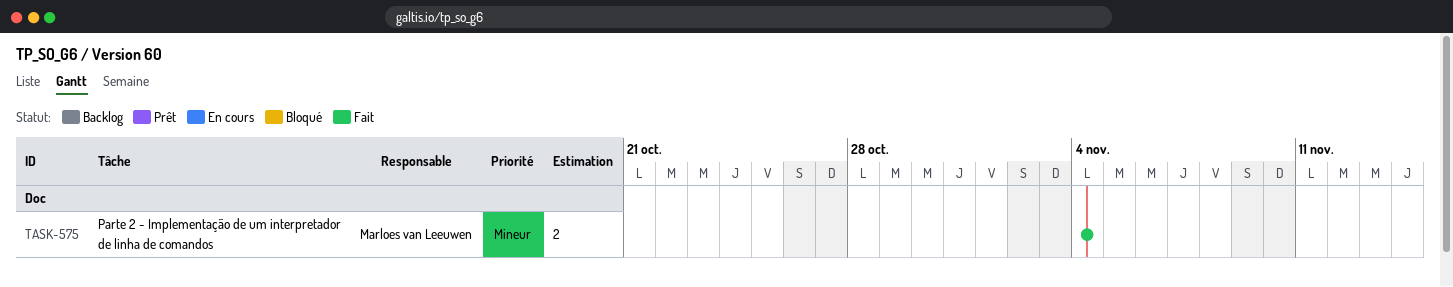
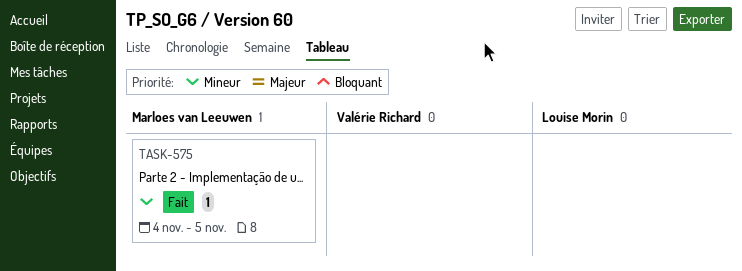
TASK-575, estimate: 2 -> 1
TASK-575, due: Nov 4 -> Nov 5

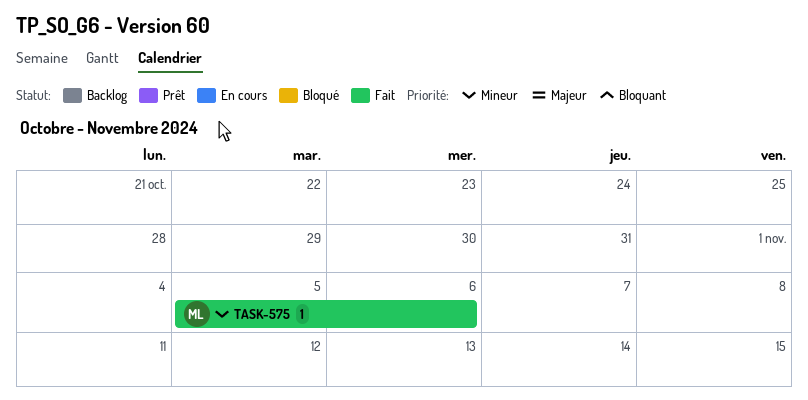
TASK-575, start: Nov 4 -> Nov 5
TASK-575, due: Nov 5 -> Nov 6

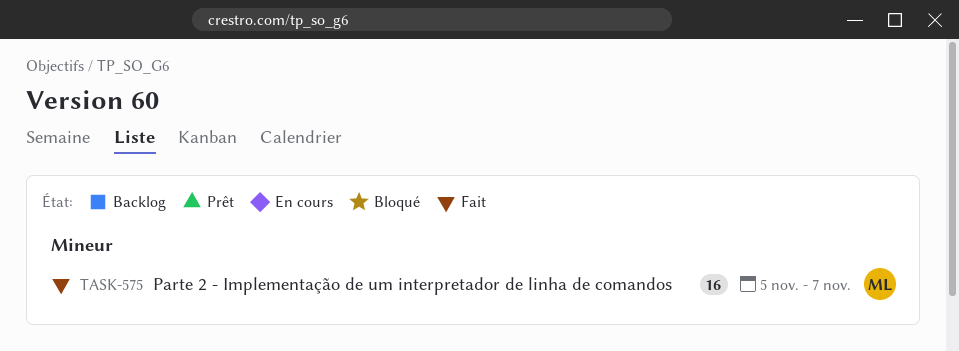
TASK-575, estimate: 1 -> 16
TASK-575, due: Nov 6 -> Nov 7

